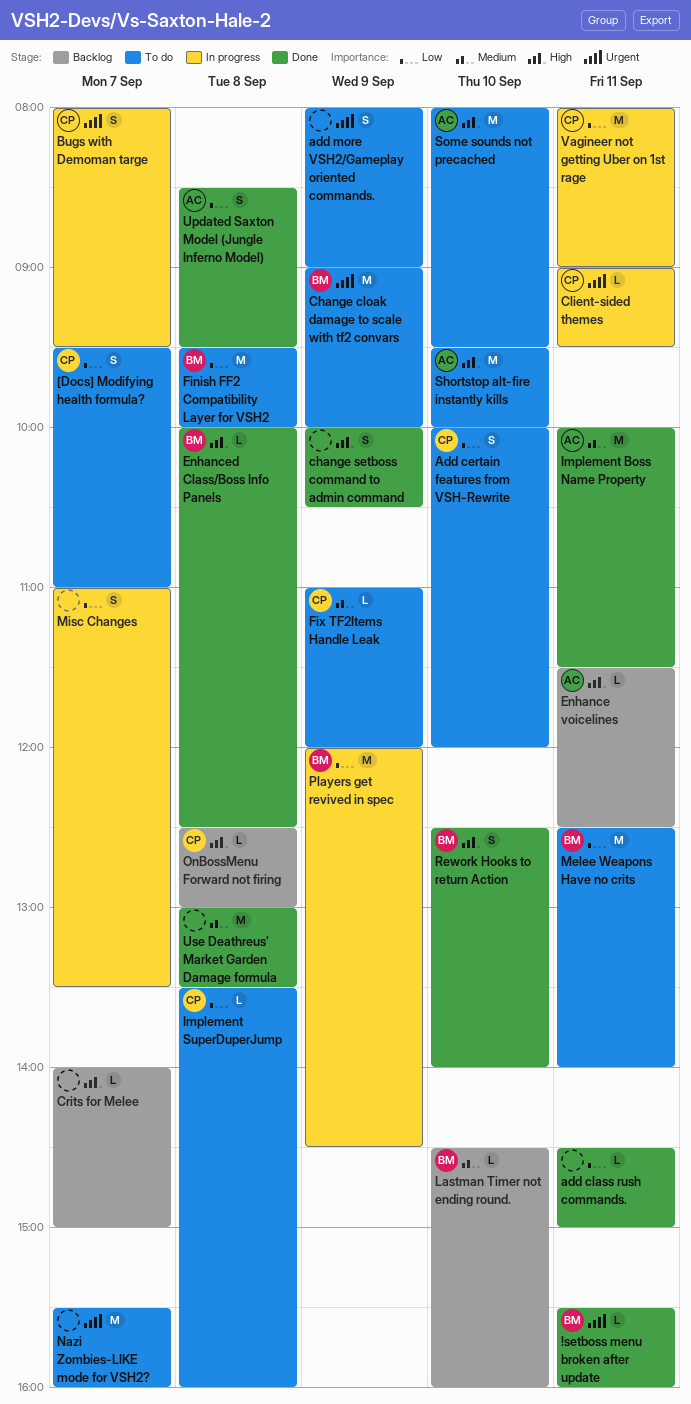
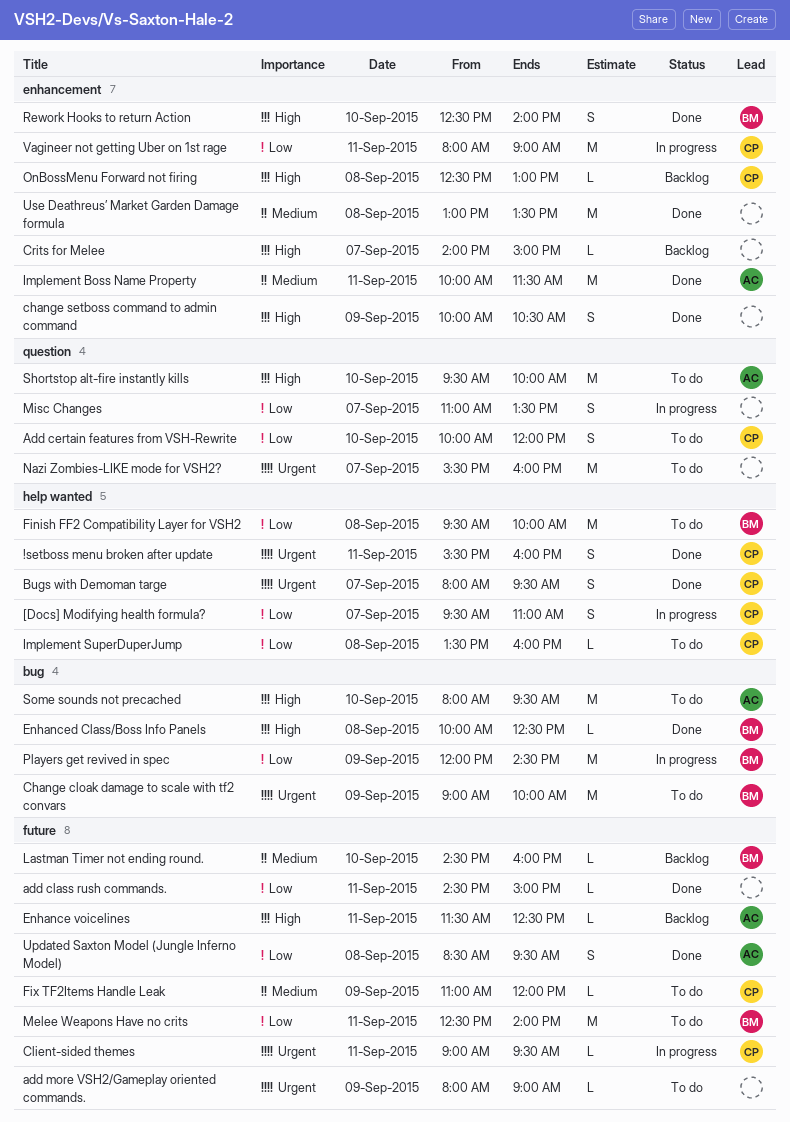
!setboss menu broken after update, owner: BM -> CP
!setboss menu broken after update, estimate: L -> S
[Docs] Modifying health formula?, status: To do -> In progress
add more VSH2/Gameplay oriented commands., estimate: S -> L
Bugs with Demoman targe, status: In progress -> Done

